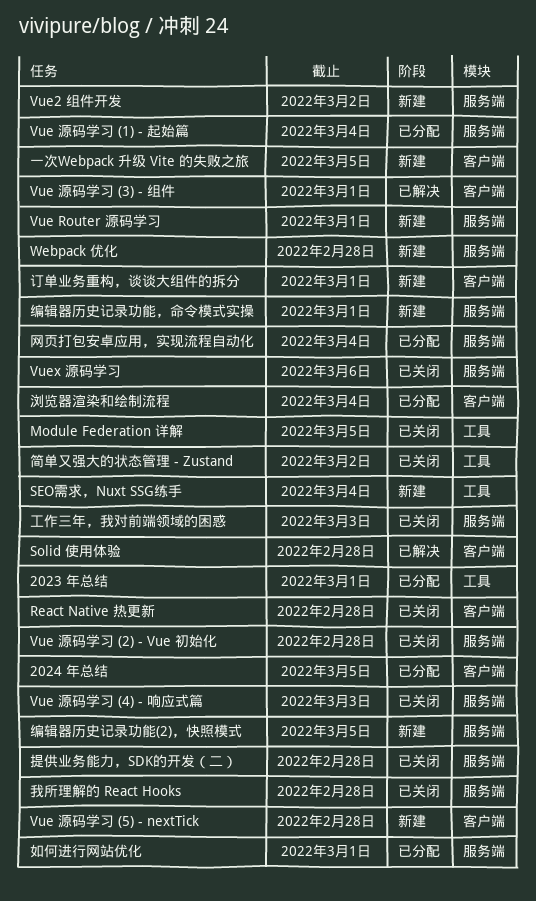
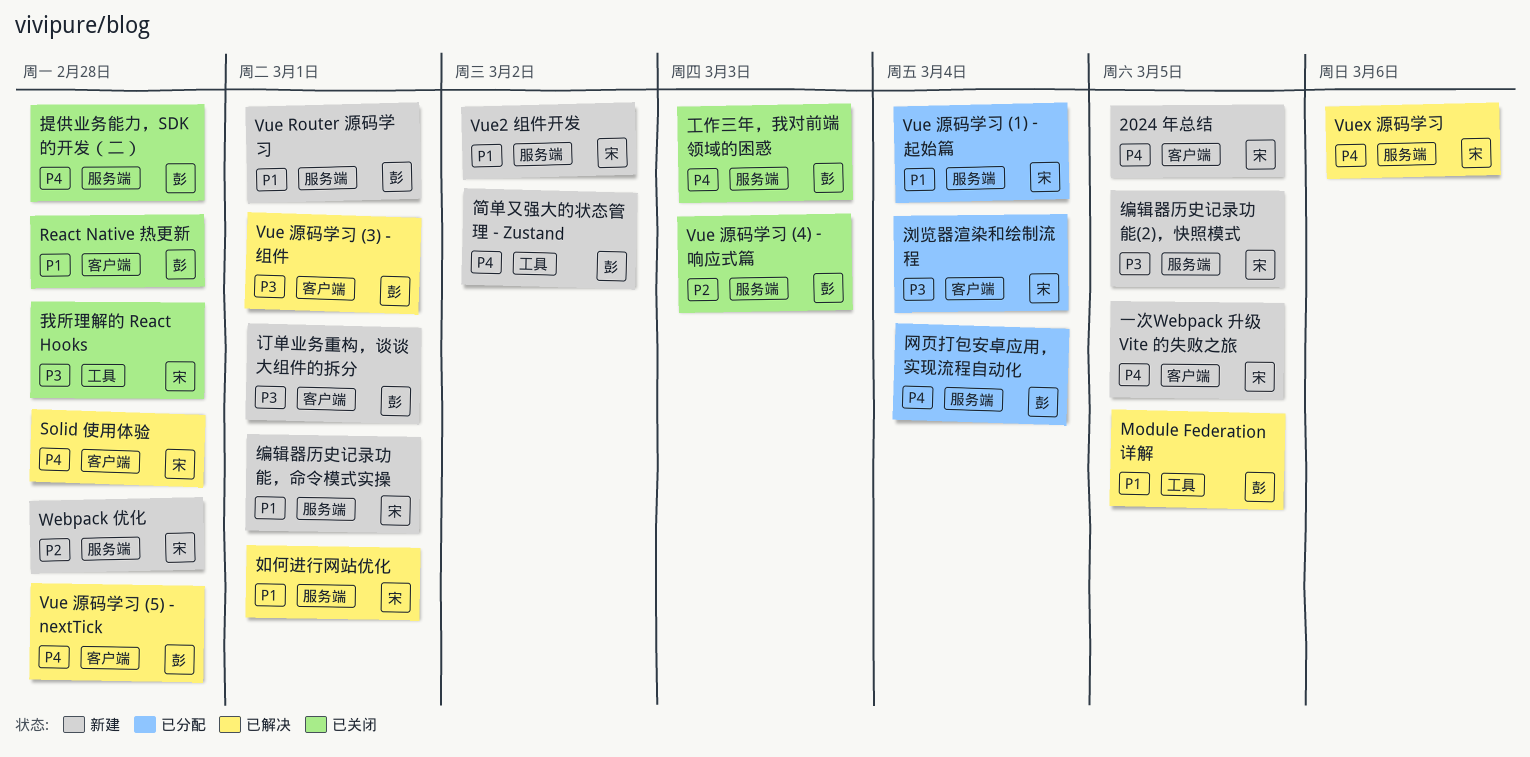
2023 年总结: present -> none
2024 年总结, status: 已分配 -> 新建
Module Federation 详解, status: 已关闭 -> 已解决
SEO需求，Nuxt SSG练手: present -> none
Vue 源码学习 (2) - Vue 初始化: present -> none
Vue 源码学习 (5) - nextTick, status: 新建 -> 已解决
Vuex 源码学习, status: 已关闭 -> 已解决
如何进行网站优化, status: 已分配 -> 已解决
我所理解的 React Hooks, label: 服务端 -> 工具
简单又强大的状态管理 - Zustand, status: 已关闭 -> 新建

